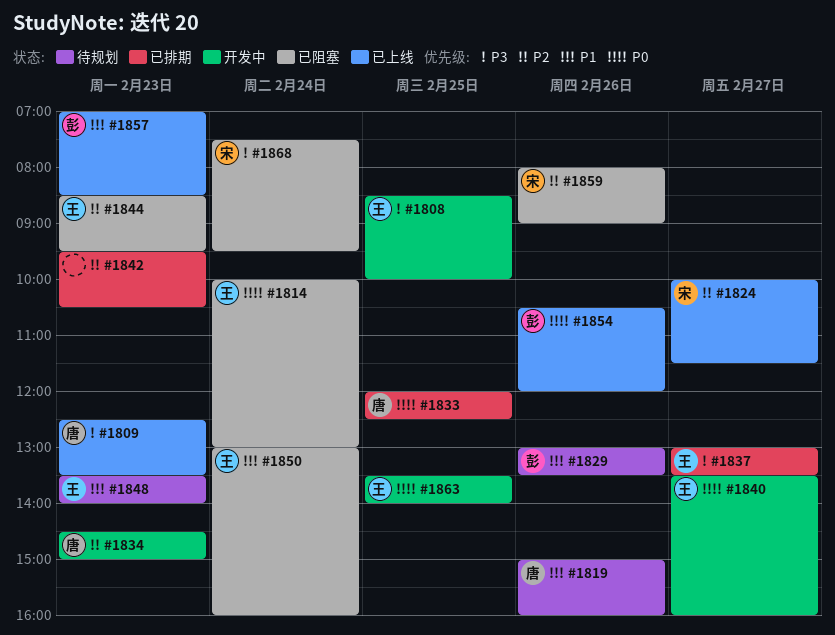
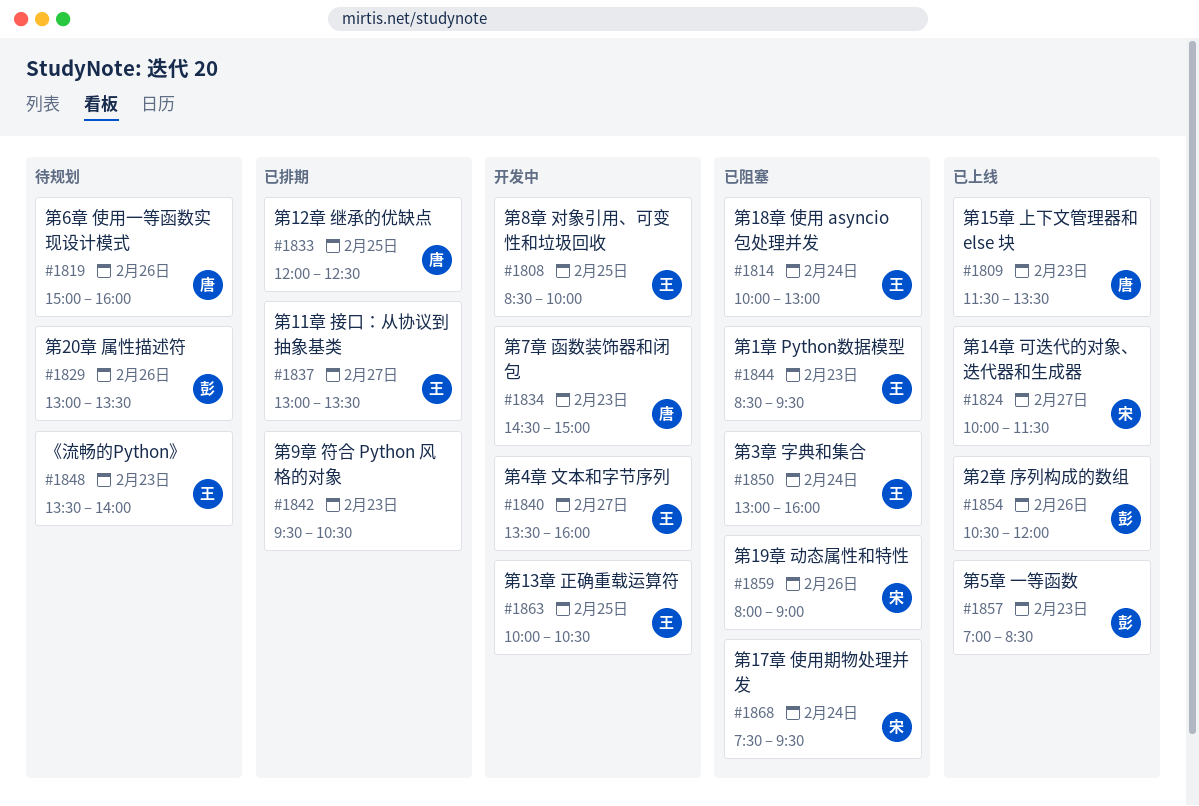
#1809, begins: 12:30 -> 11:30
#1863, begins: 13:30 -> 10:00
#1863, ends: 14:00 -> 10:30

